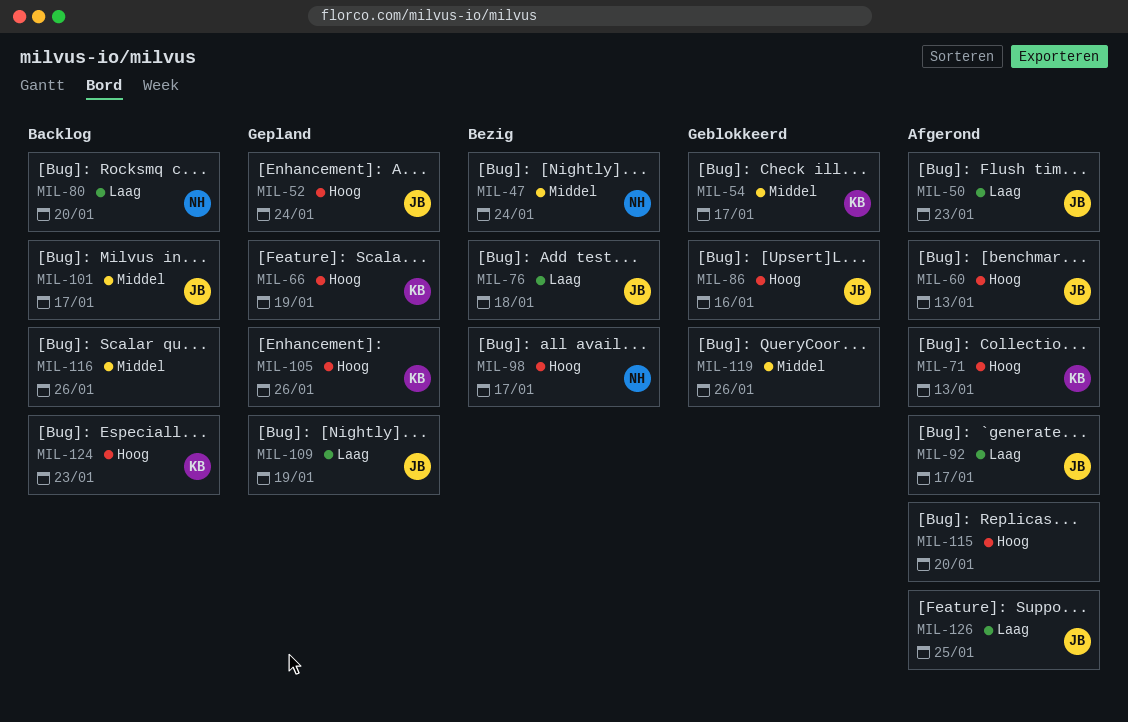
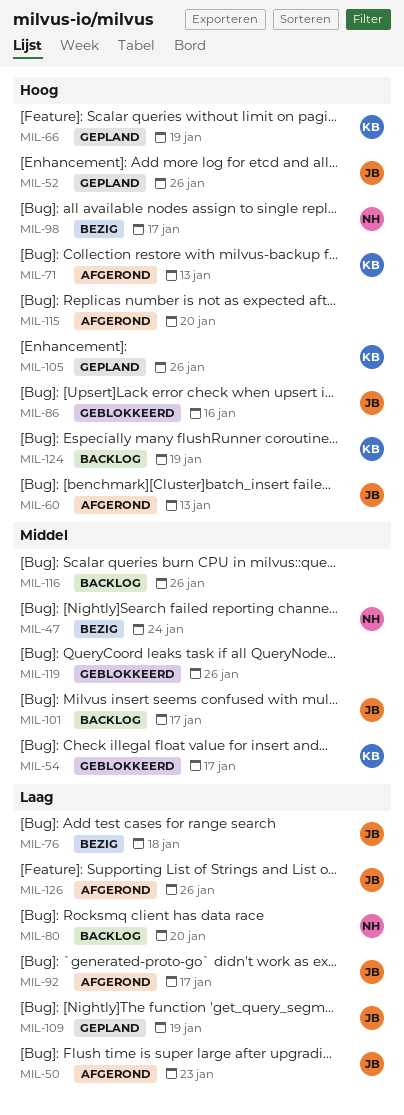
MIL-52, due: Jan 24 -> Jan 26
MIL-124, due: Jan 23 -> Jan 19
MIL-126, due: Jan 25 -> Jan 26

